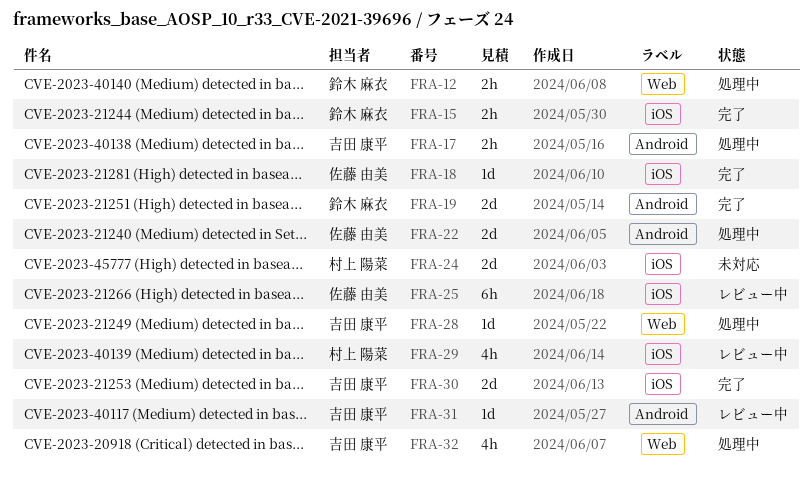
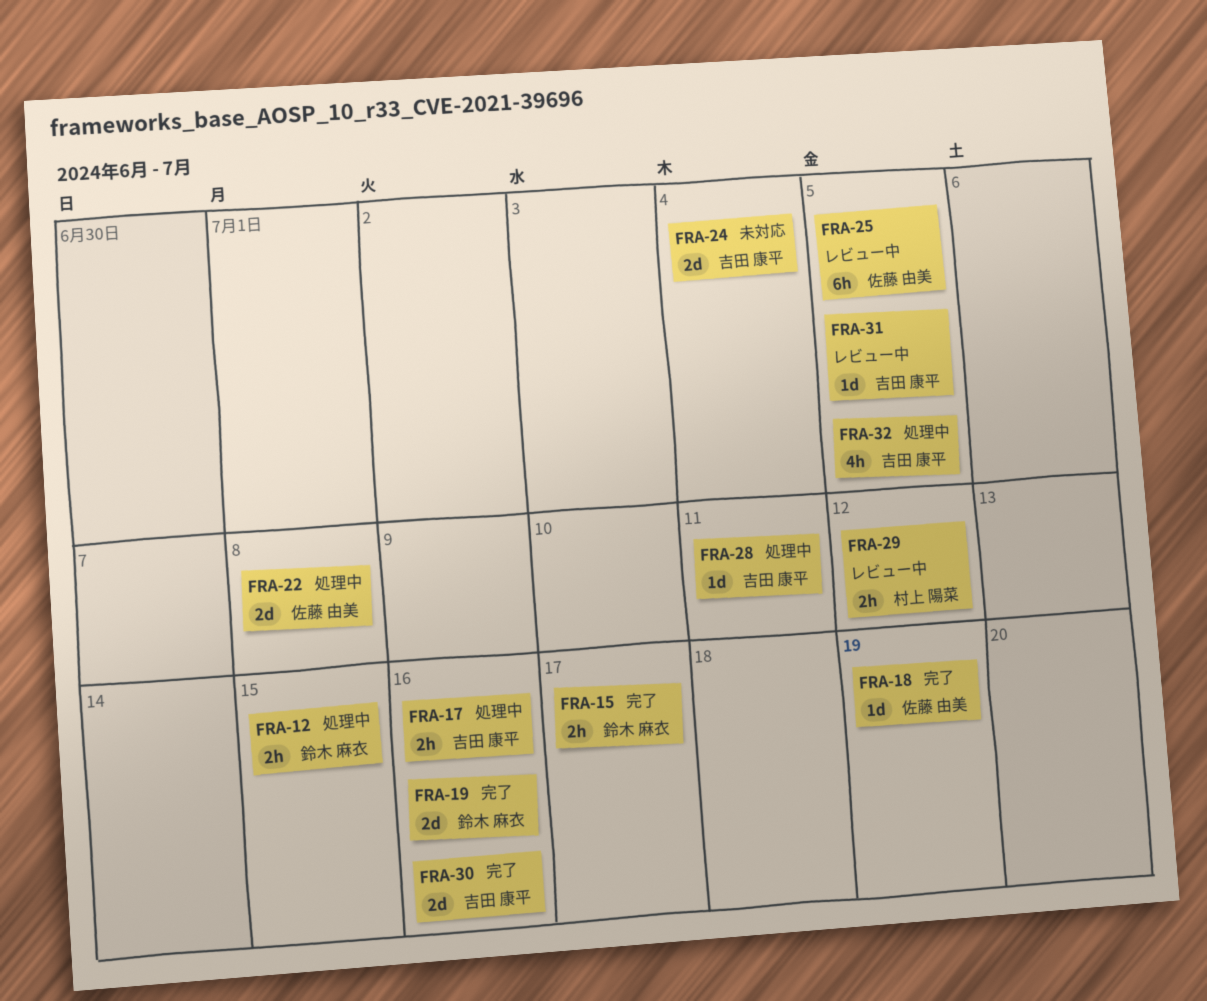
FRA-24, owner: 村上 陽菜 -> 吉田 康平
FRA-29, estimate: 4h -> 2h

